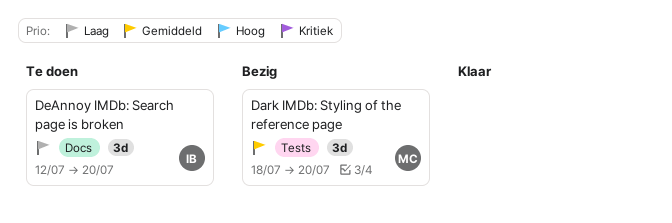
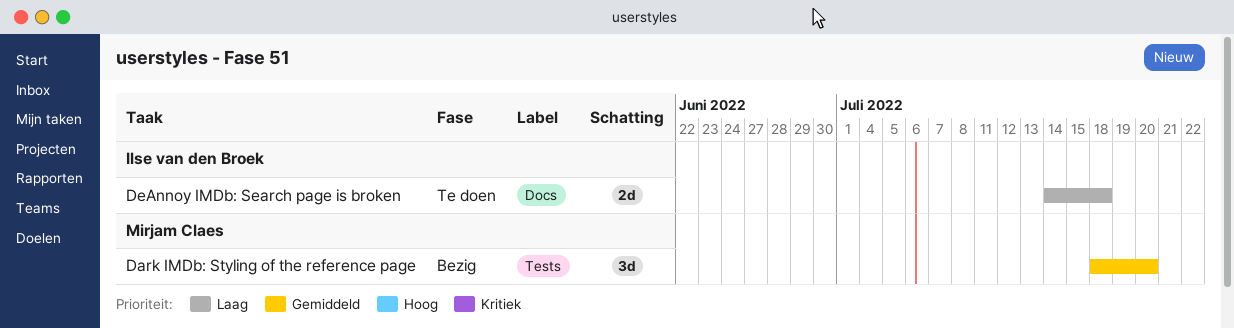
DeAnnoy IMDb: Search page is broken, estimate: 3d -> 2d
DeAnnoy IMDb: Search page is broken, start: Jul 12 -> Jul 14
DeAnnoy IMDb: Search page is broken, due: Jul 20 -> Jul 18

